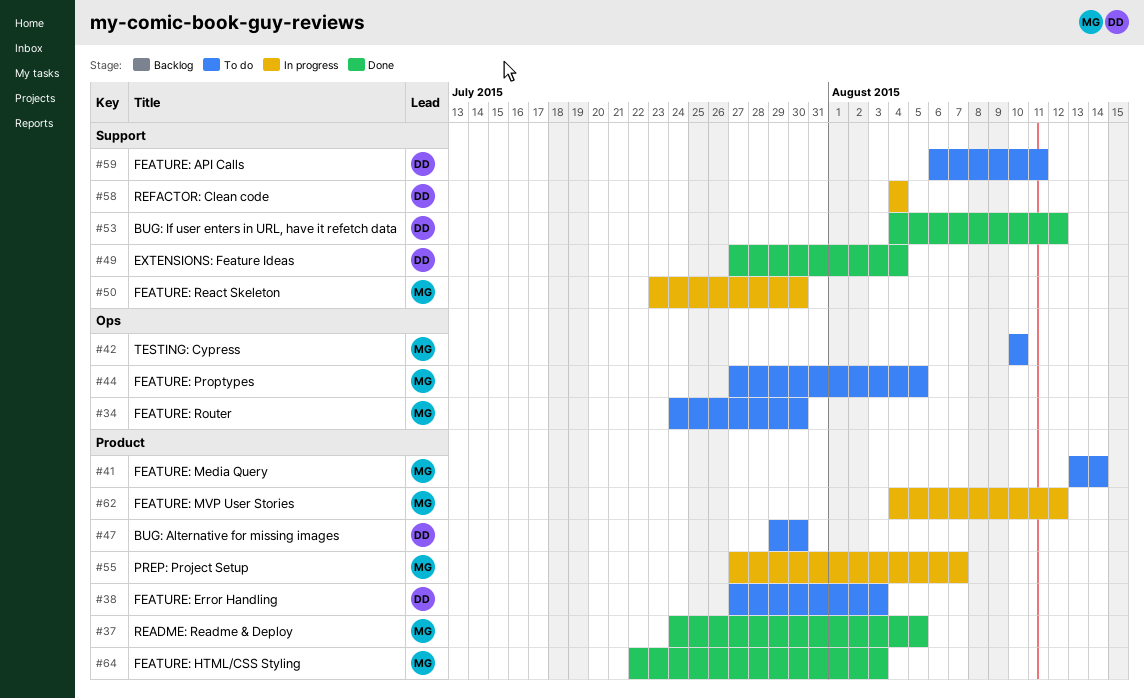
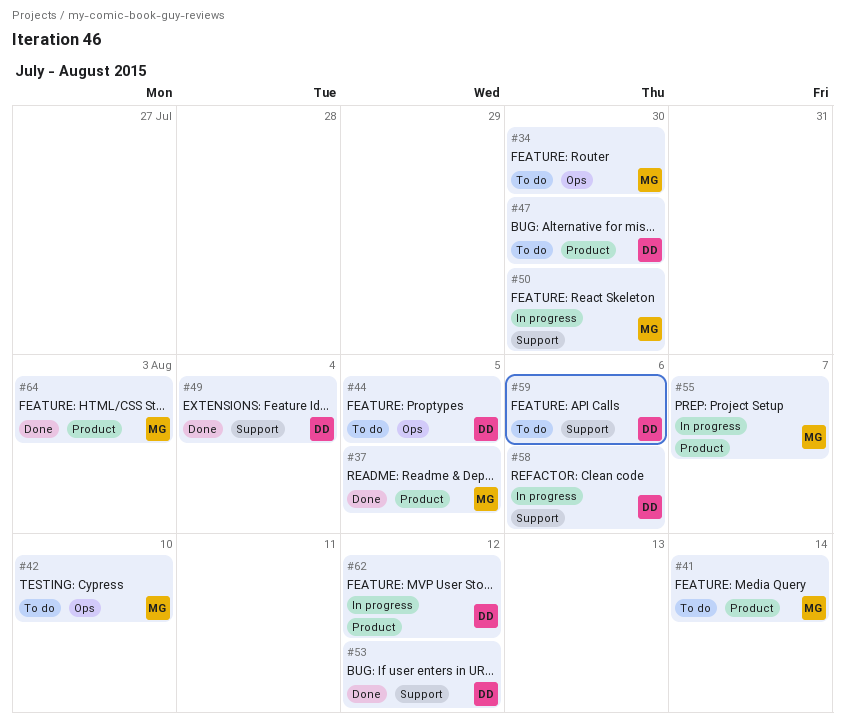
#38: present -> none
#44, owner: MG -> DD
#58, due: Aug 4 -> Aug 6
#59, due: Aug 11 -> Aug 6
#62, owner: MG -> DD

